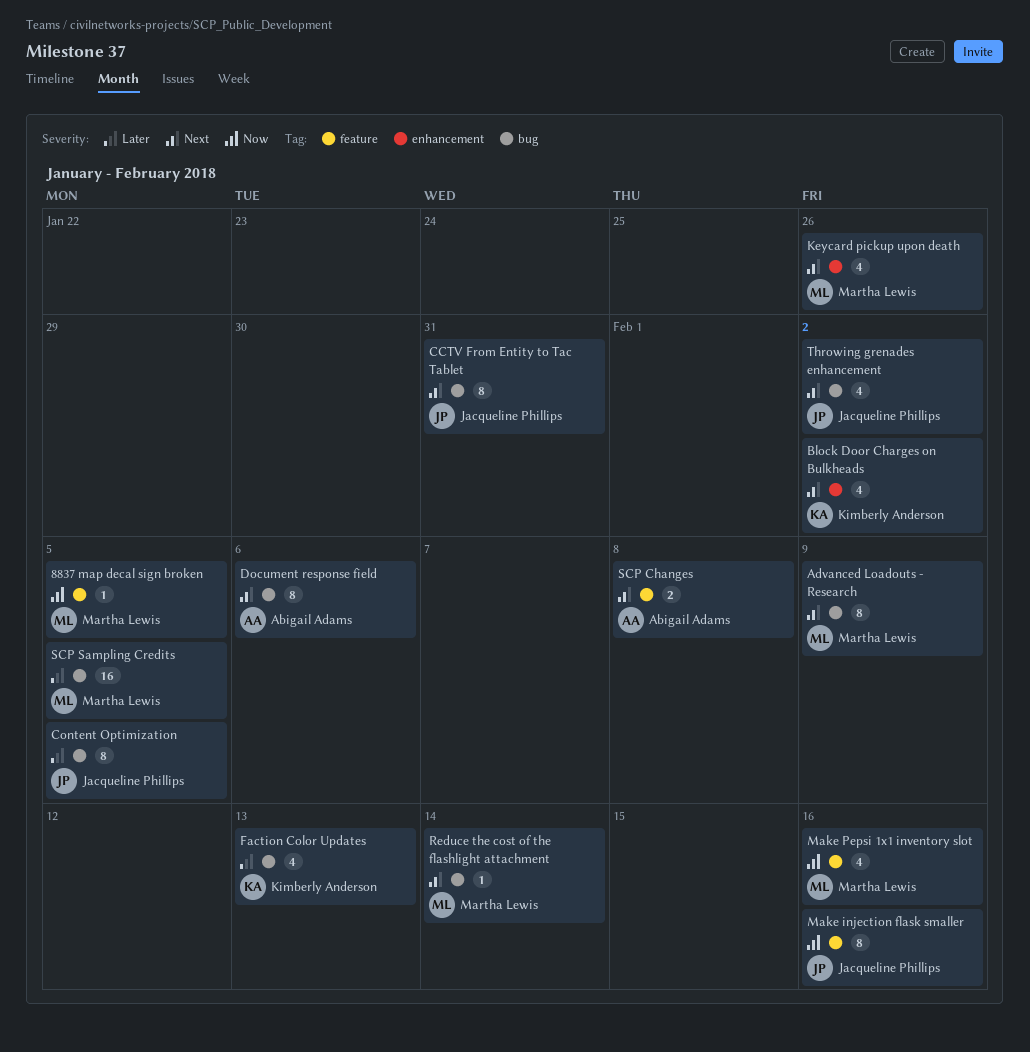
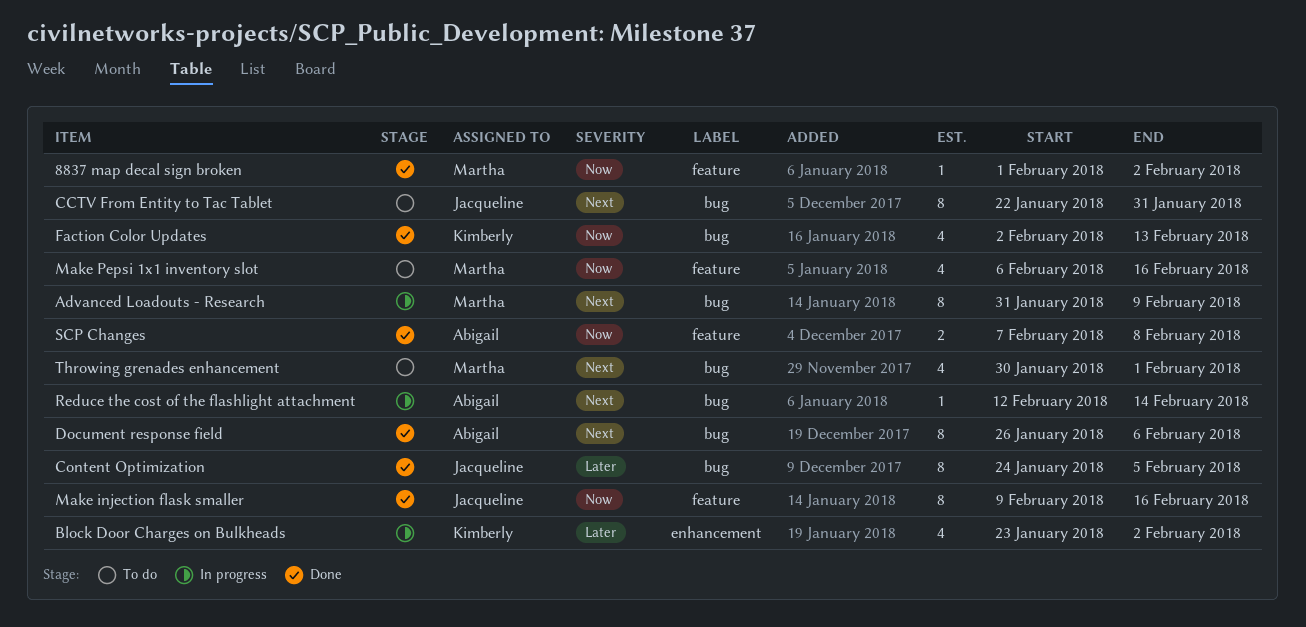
8837 map decal sign broken, due: Feb 5 -> Feb 2
Block Door Charges on Bulkheads, priority: Next -> Later
Faction Color Updates, priority: Later -> Now
Keycard pickup upon death: present -> none
Reduce the cost of the flashlight attachment, owner: Martha Lewis -> Abigail Adams
SCP Changes, priority: Next -> Now
SCP Sampling Credits: present -> none
Throwing grenades enhancement, owner: Jacqueline Phillips -> Martha Lewis
Throwing grenades enhancement, due: Feb 2 -> Feb 1

